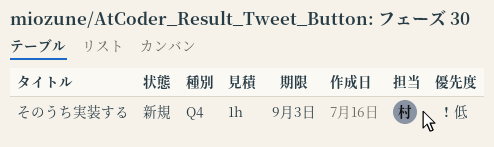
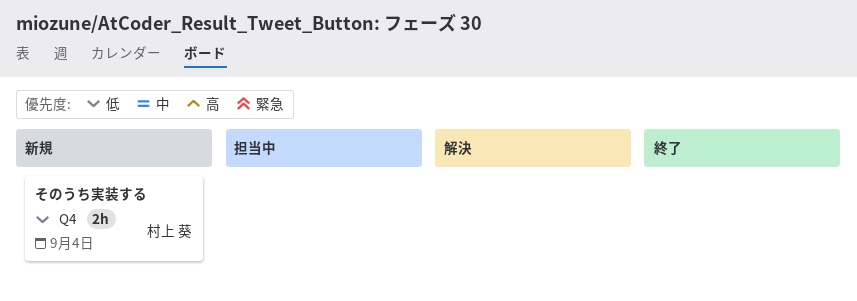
そのうち実装する, estimate: 1h -> 2h
そのうち実装する, due: Sep 3 -> Sep 4

